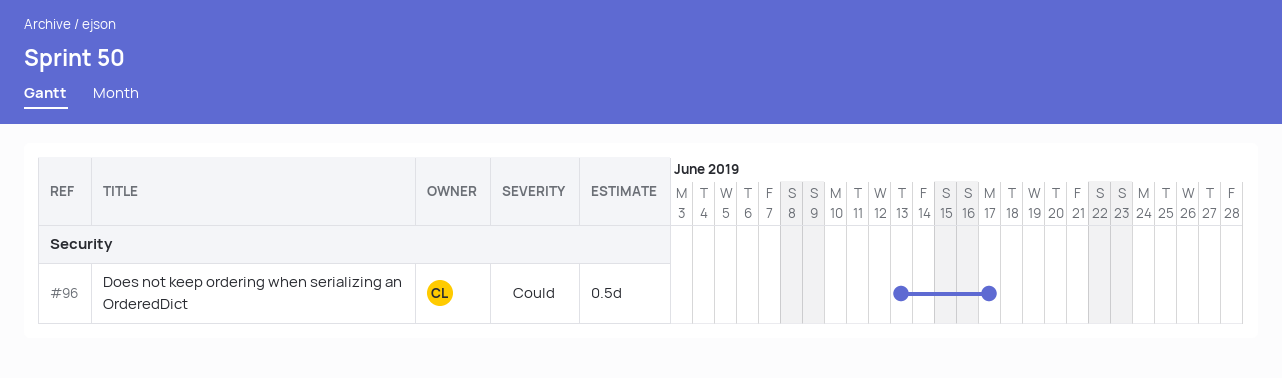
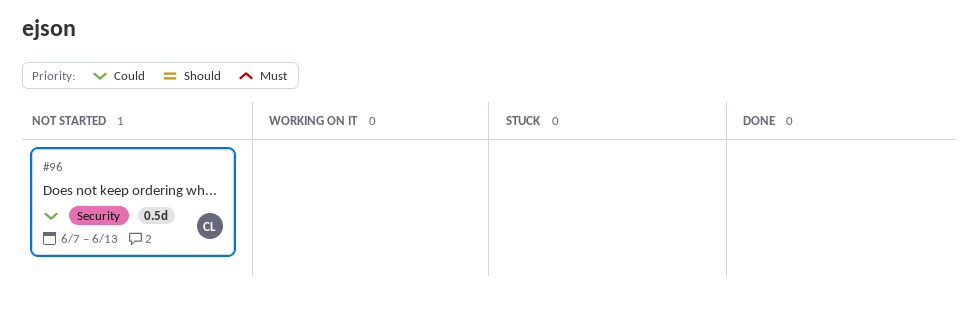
#96, start: Jun 13 -> Jun 7
#96, due: Jun 17 -> Jun 13

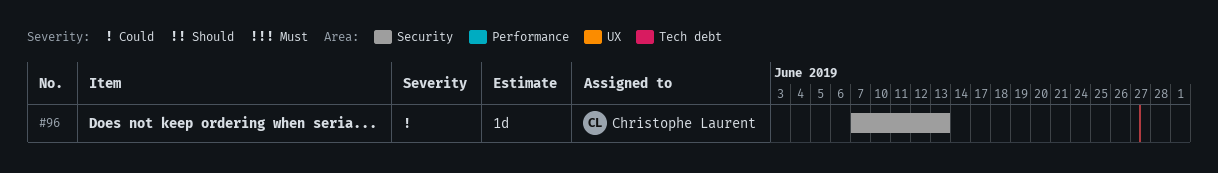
#96, estimate: 0.5d -> 1d

